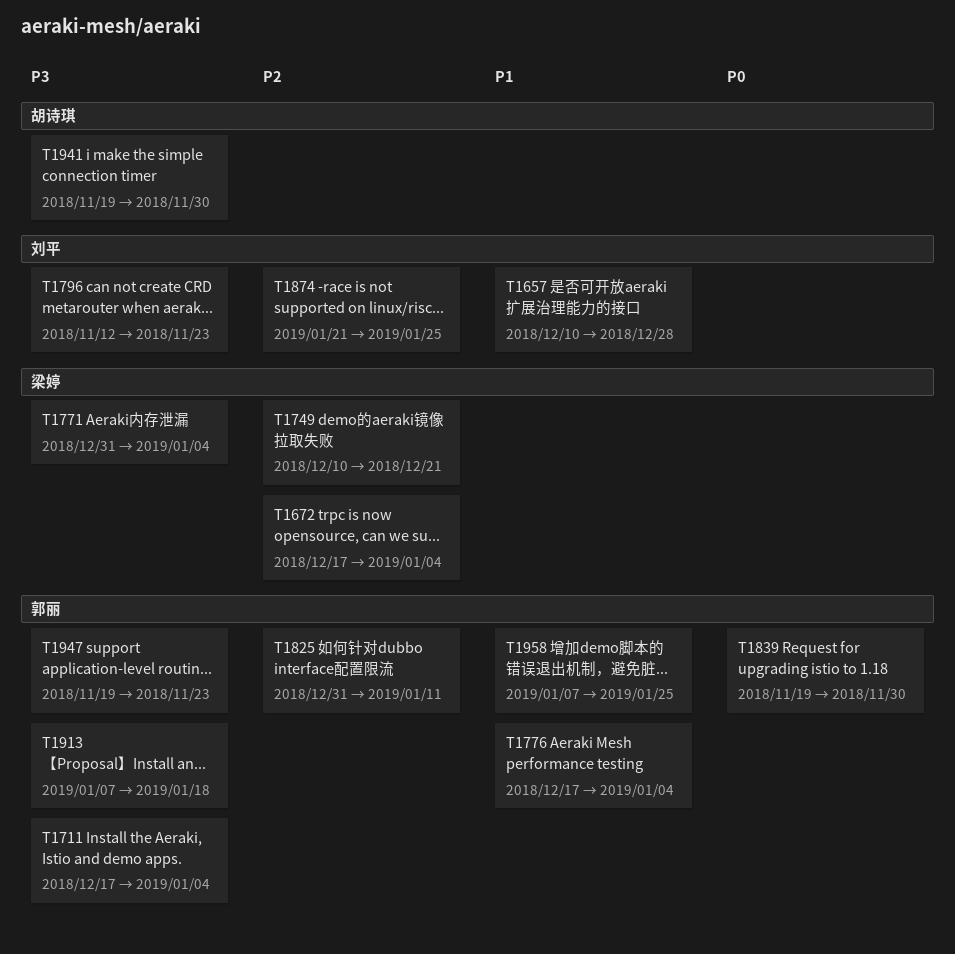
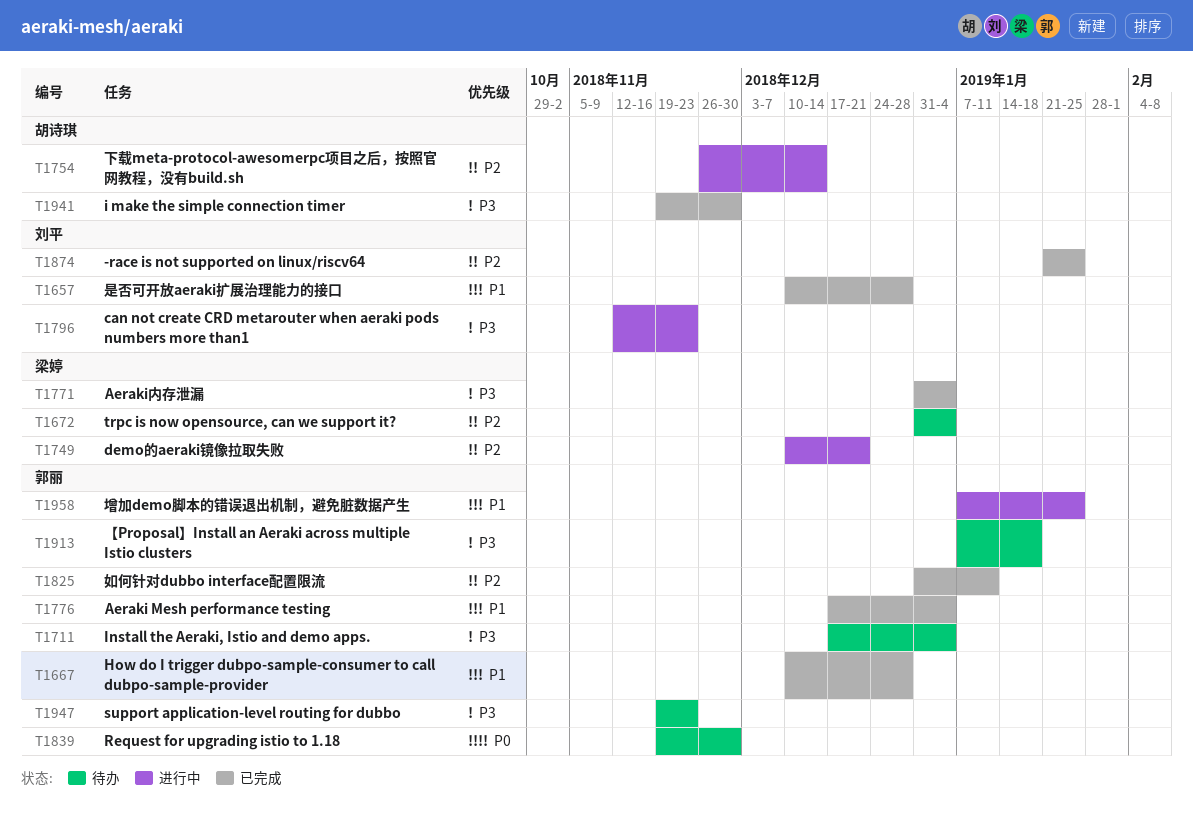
T1667: none -> present
T1672, start: Dec 17 -> Dec 31
T1754: none -> present

